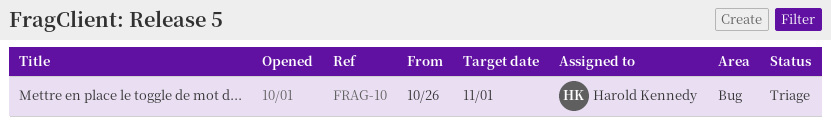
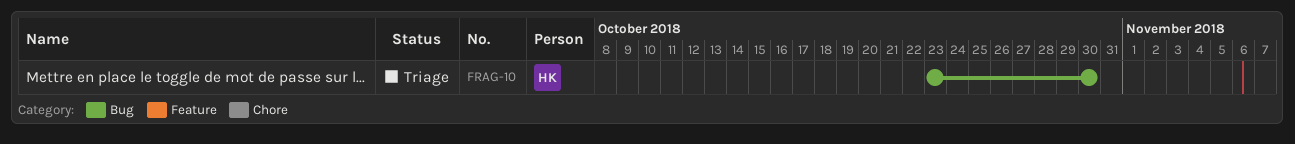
FRAG-10, start: Oct 26 -> Oct 23
FRAG-10, due: Nov 1 -> Oct 30

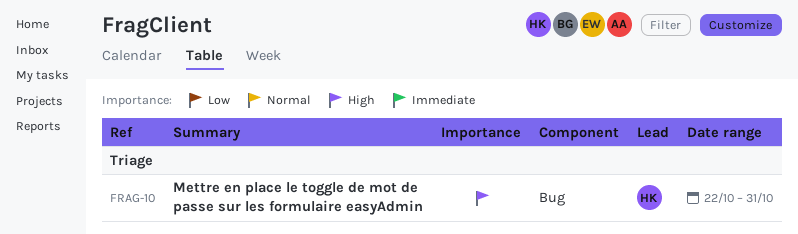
FRAG-10, start: Oct 23 -> Oct 22
FRAG-10, due: Oct 30 -> Oct 31

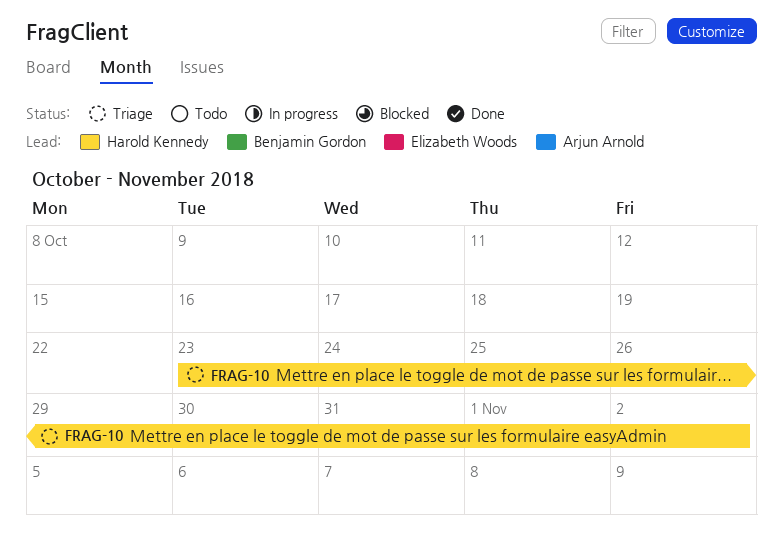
FRAG-10, start: Oct 22 -> Oct 23
FRAG-10, due: Oct 31 -> Nov 2

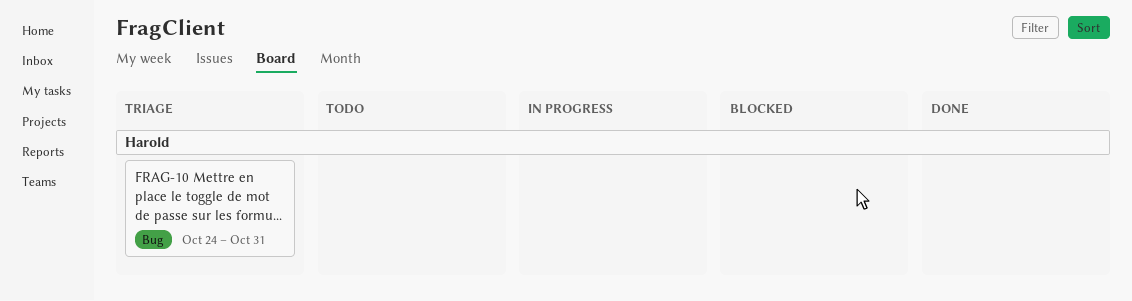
FRAG-10, start: Oct 23 -> Oct 24
FRAG-10, due: Nov 2 -> Oct 31

